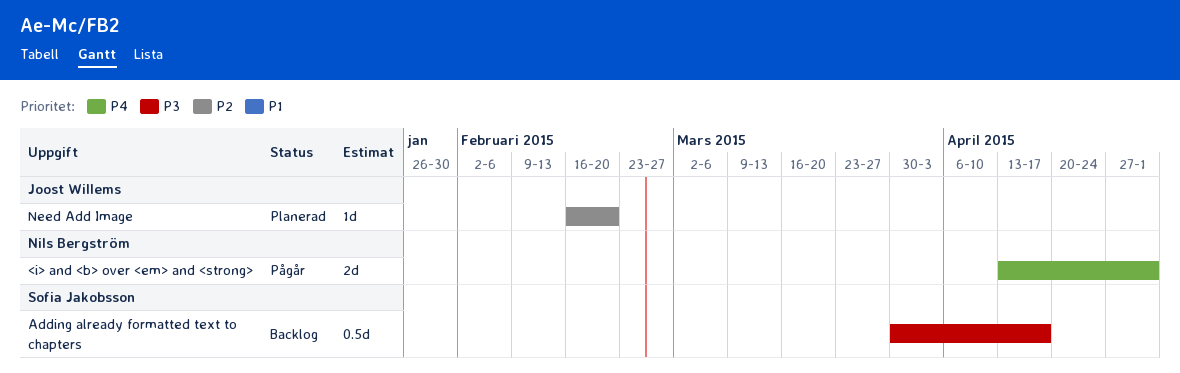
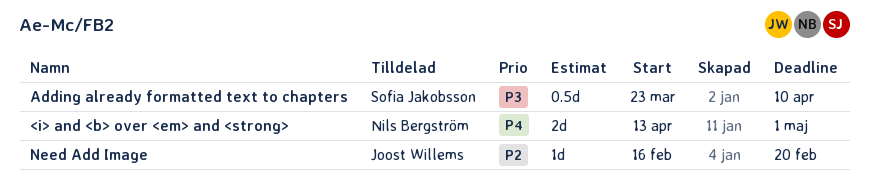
Adding already formatted text to chapters, start: Mar 30 -> Mar 23
Adding already formatted text to chapters, due: Apr 17 -> Apr 10

